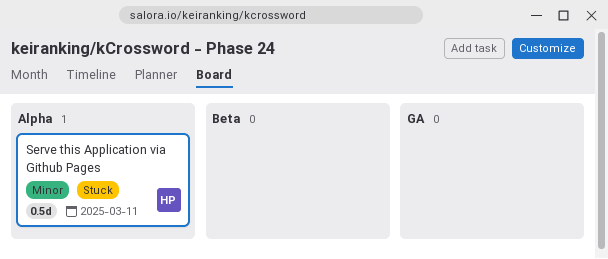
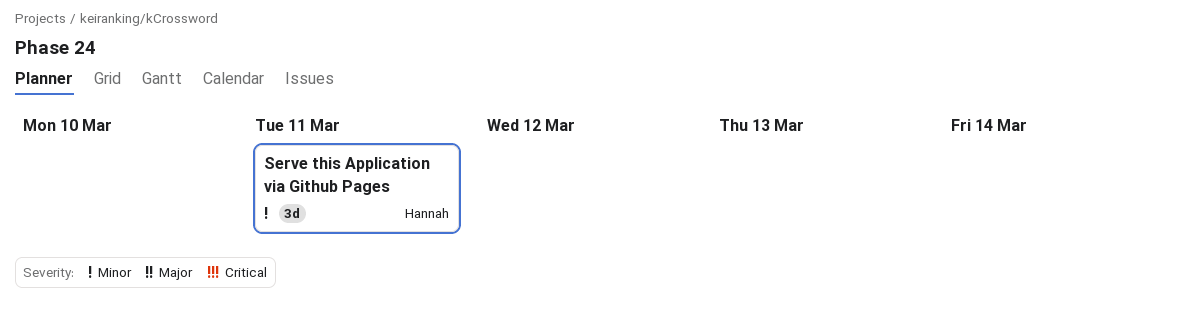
Serve this Application via Github Pages, estimate: 0.5d -> 3d

